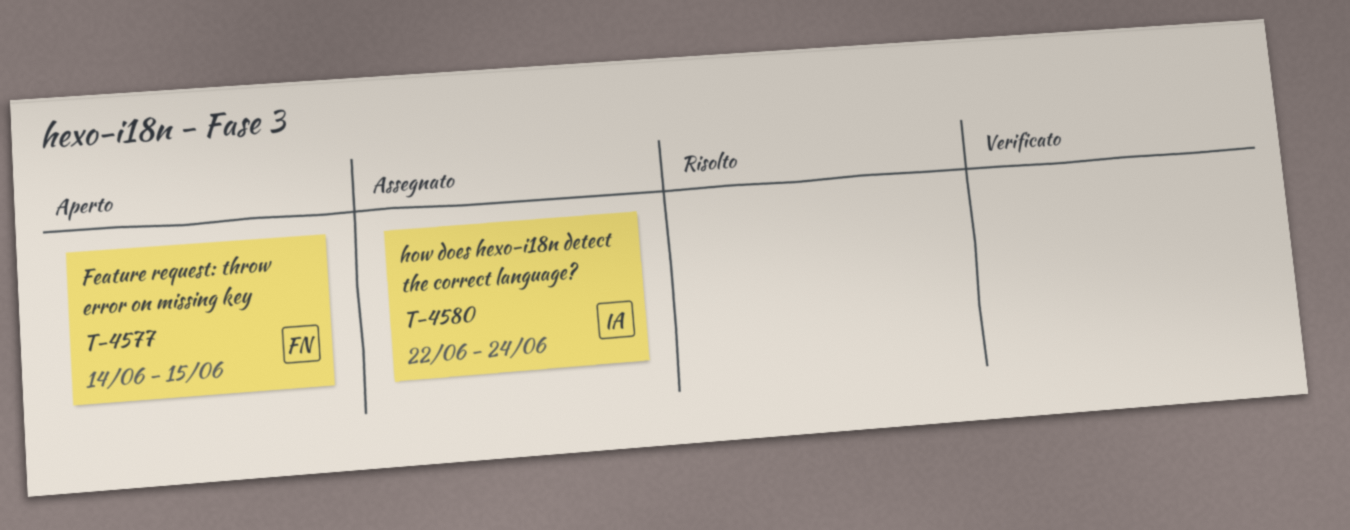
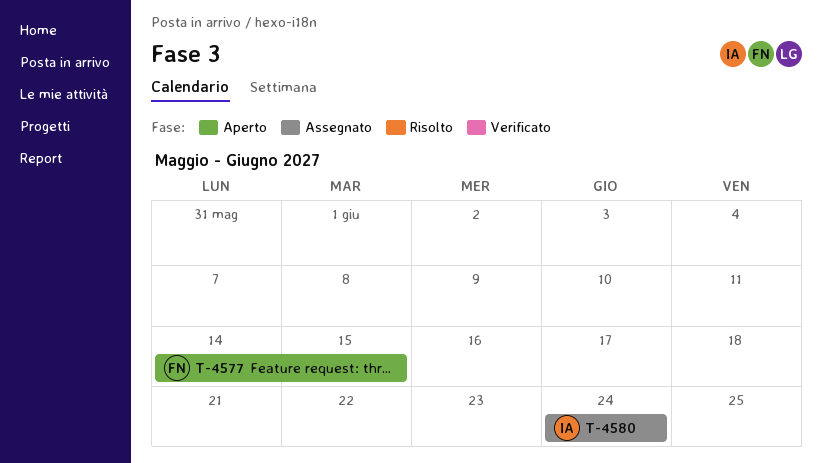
T-4580, start: Jun 22 -> Jun 24

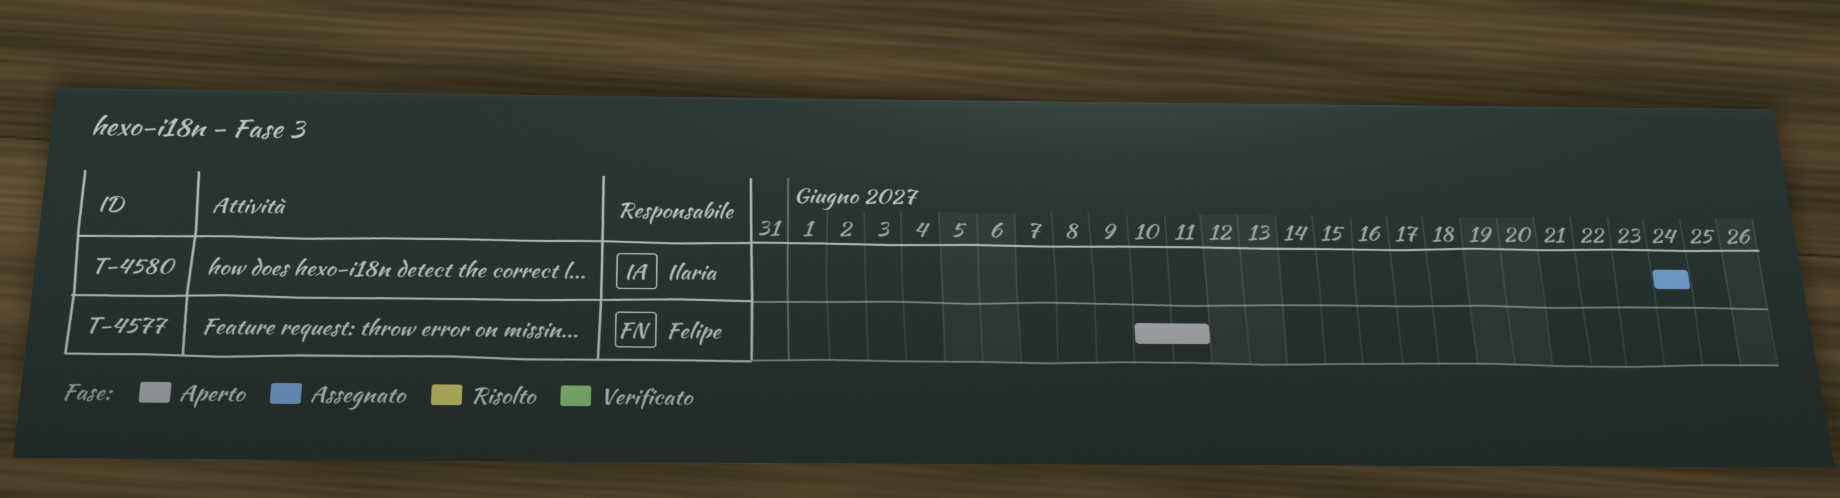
T-4577, start: Jun 14 -> Jun 10
T-4577, due: Jun 15 -> Jun 11

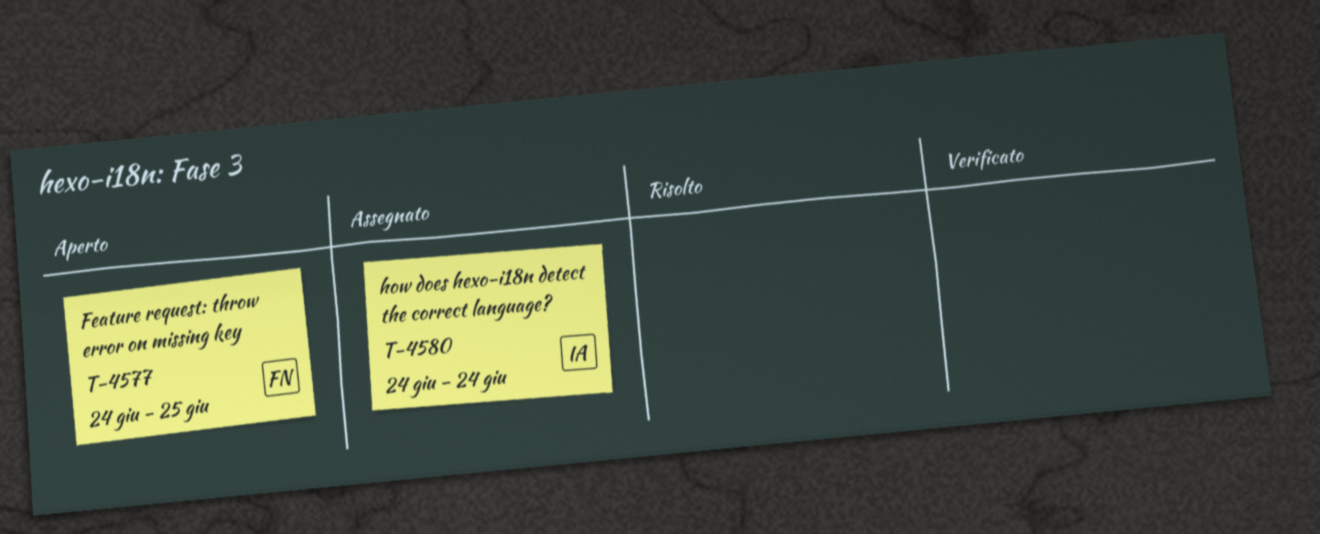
T-4577, start: Jun 10 -> Jun 24
T-4577, due: Jun 11 -> Jun 25

